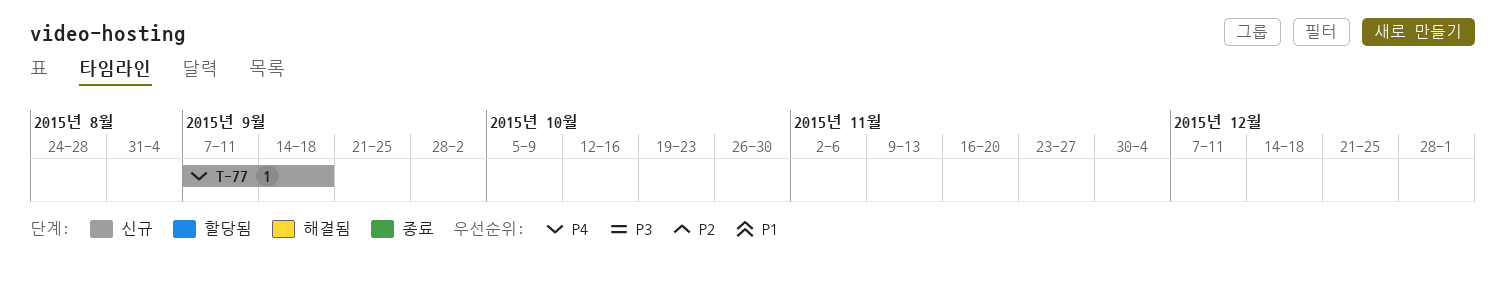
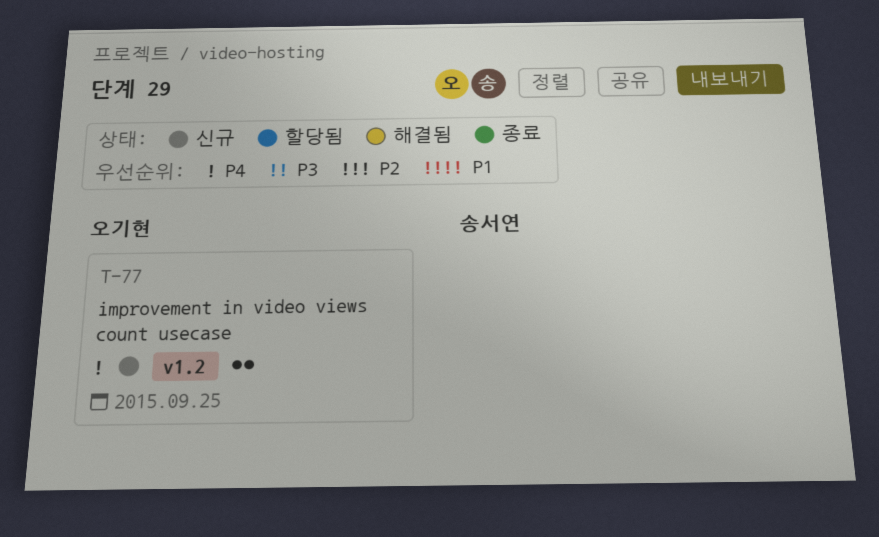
T-77, estimate: 1 -> 2
T-77, due: Sep 18 -> Sep 25

